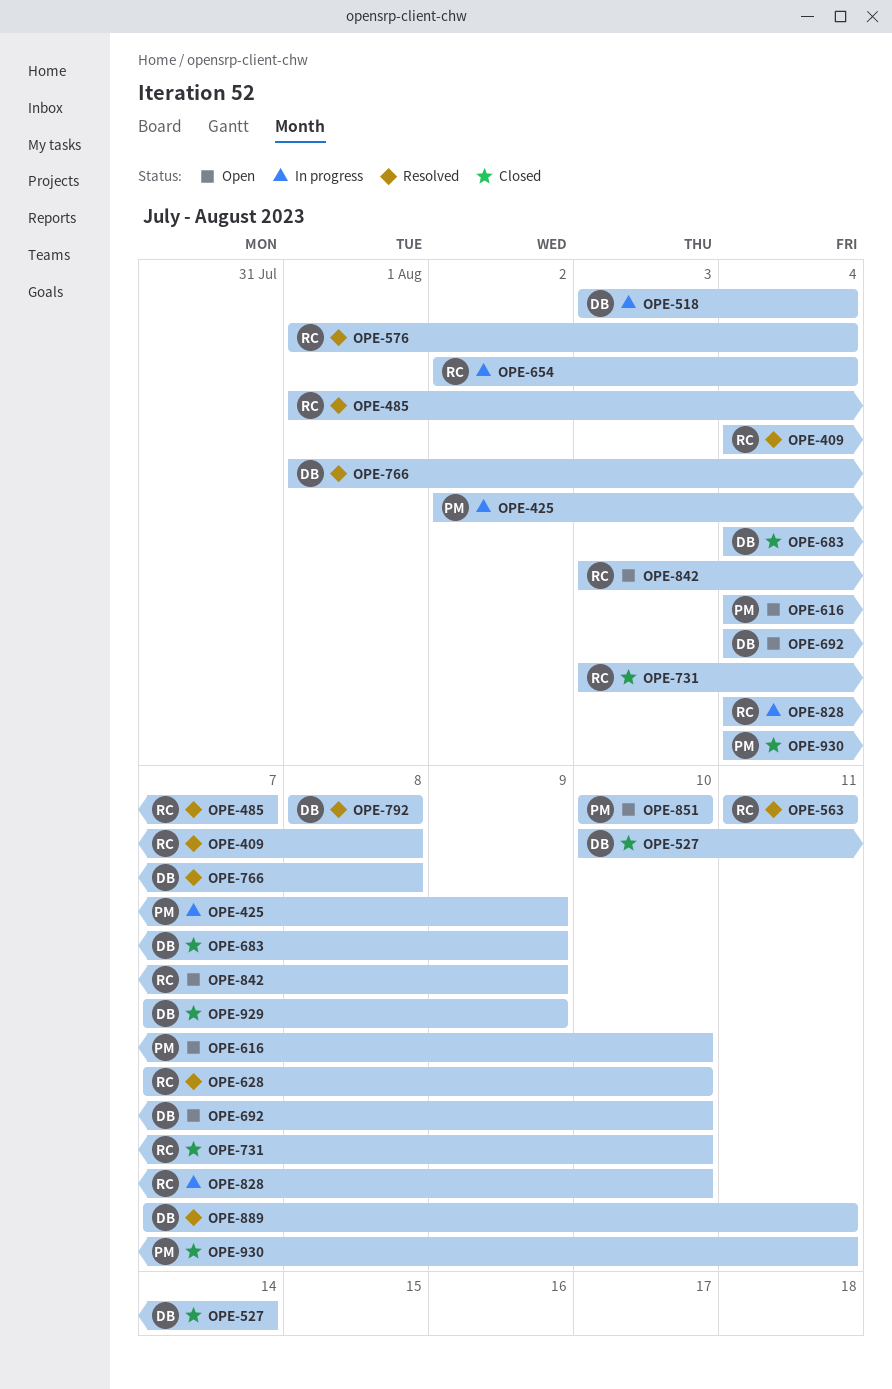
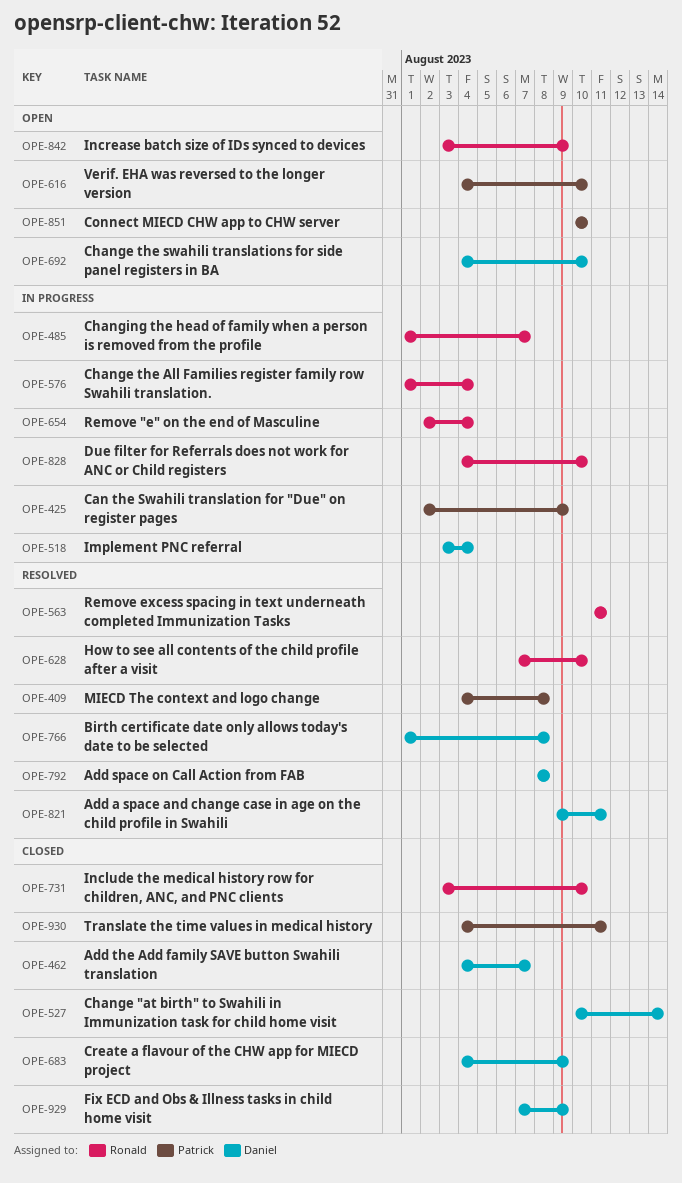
OPE-409, owner: Ronald -> Patrick
OPE-462: none -> present
OPE-485, status: Resolved -> In progress
OPE-576, status: Resolved -> In progress
OPE-821: none -> present
OPE-889: present -> none

